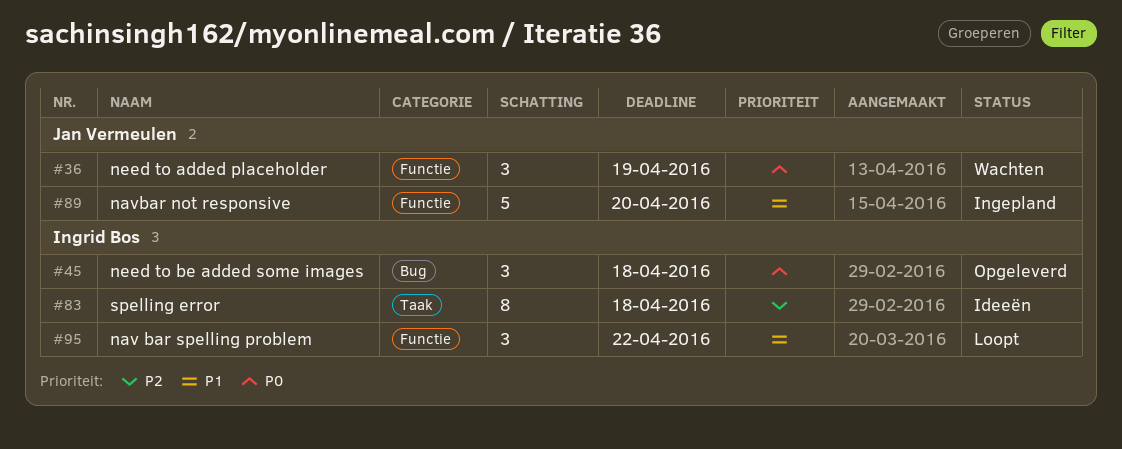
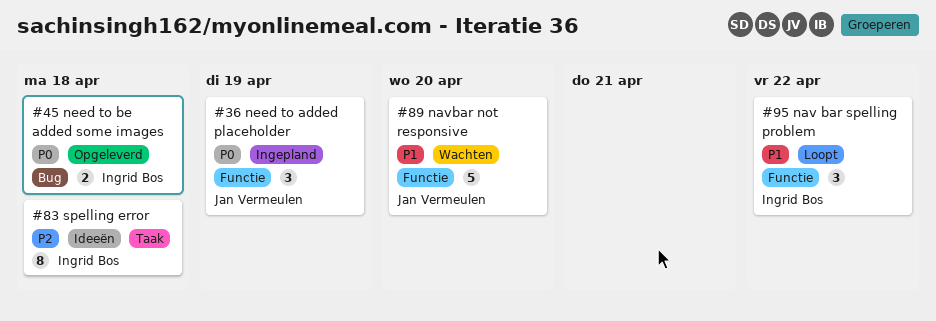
#36, status: Wachten -> Ingepland
#45, estimate: 3 -> 2
#89, status: Ingepland -> Wachten

